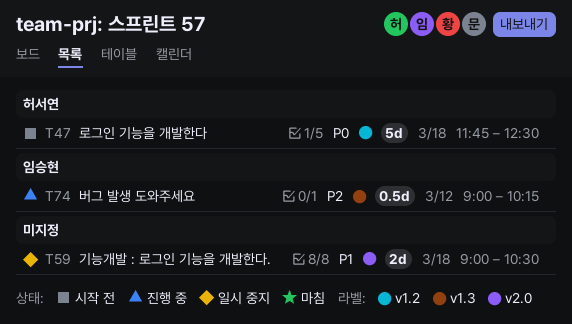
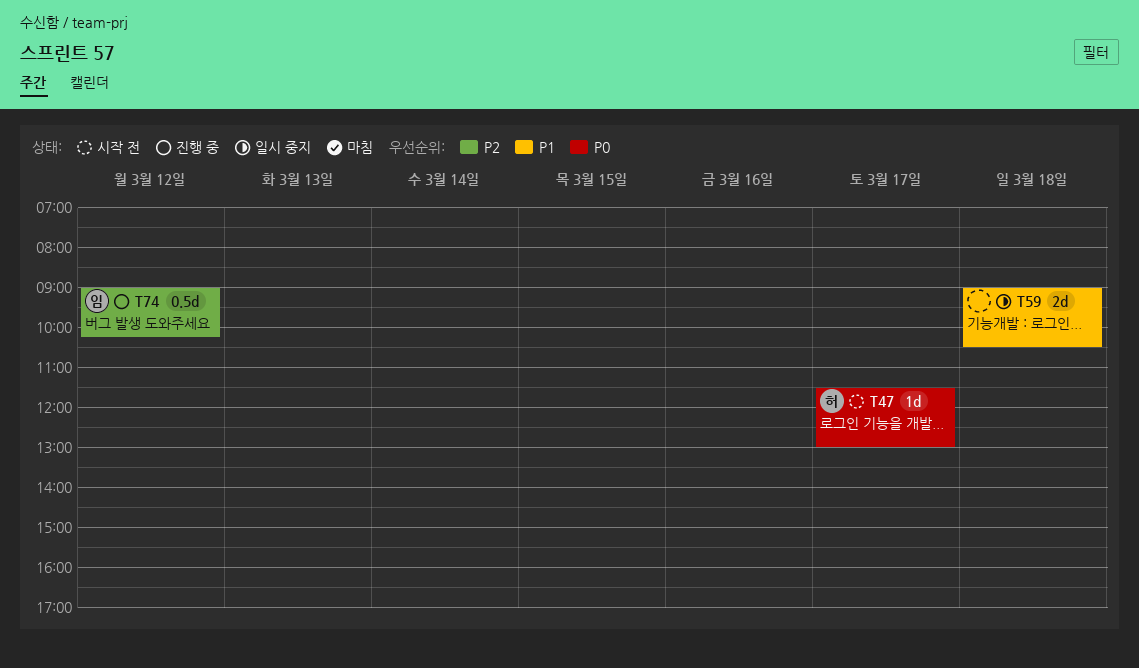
T47, estimate: 5d -> 1d
T47, day: Mar 18 -> Mar 17
T47, begins: 11:45 -> 11:30
T47, ends: 12:30 -> 13:00

